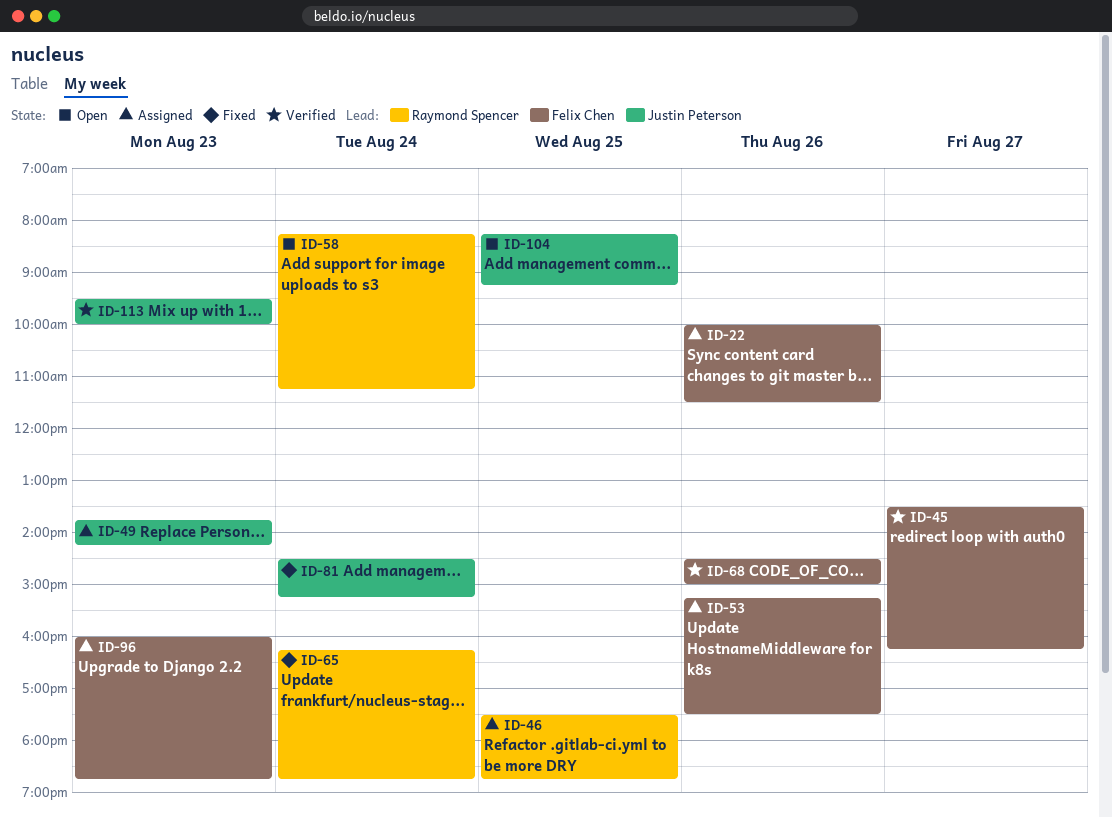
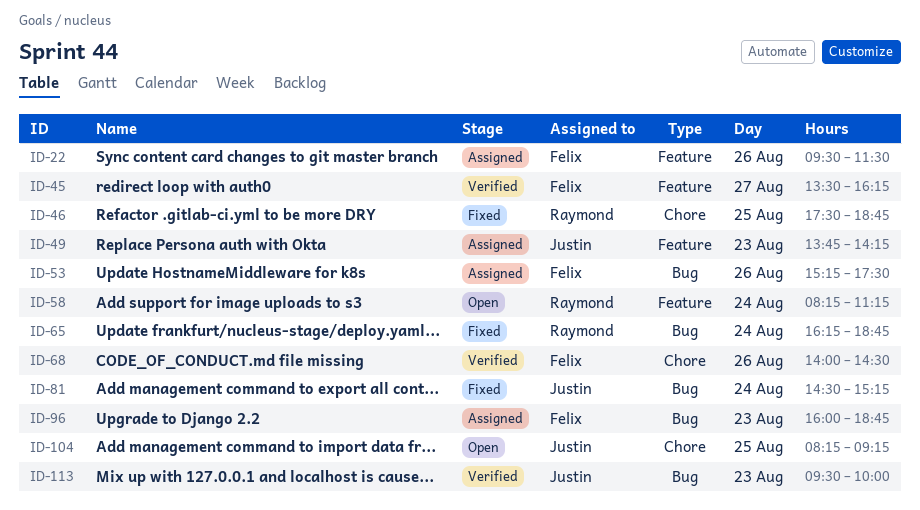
ID-22, begins: 10:00 -> 09:30
ID-46, status: Assigned -> Fixed
ID-68, begins: 14:30 -> 14:00
ID-68, ends: 15:00 -> 14:30

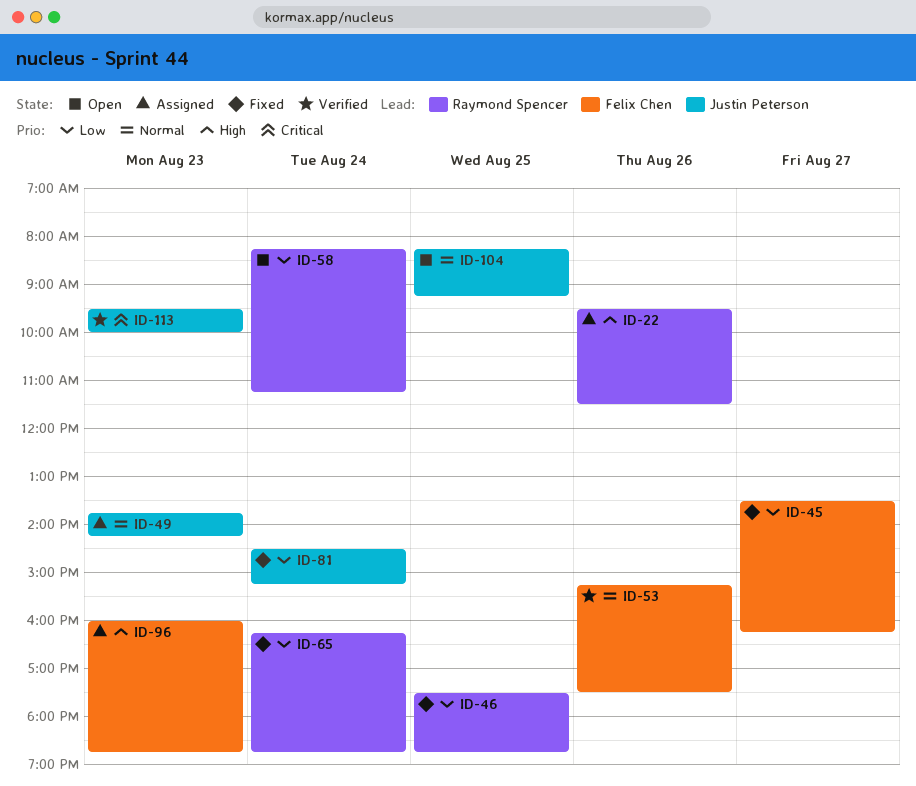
ID-22, owner: Felix Chen -> Raymond Spencer
ID-45, status: Verified -> Fixed
ID-53, status: Assigned -> Verified
ID-68: present -> none

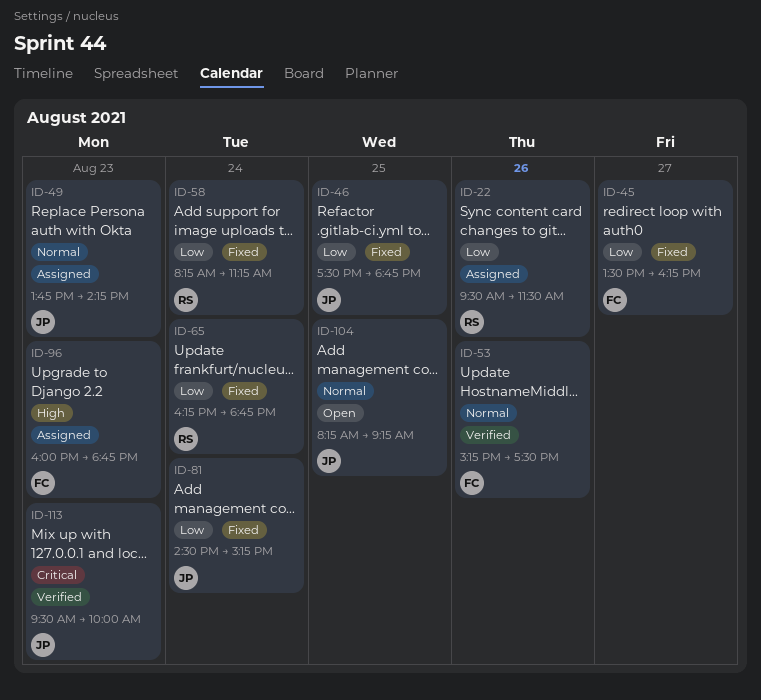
ID-22, priority: High -> Low
ID-46, owner: Raymond Spencer -> Justin Peterson
ID-58, status: Open -> Fixed

